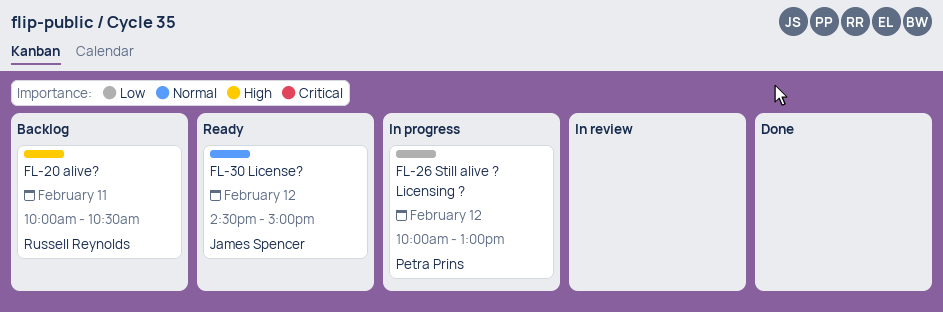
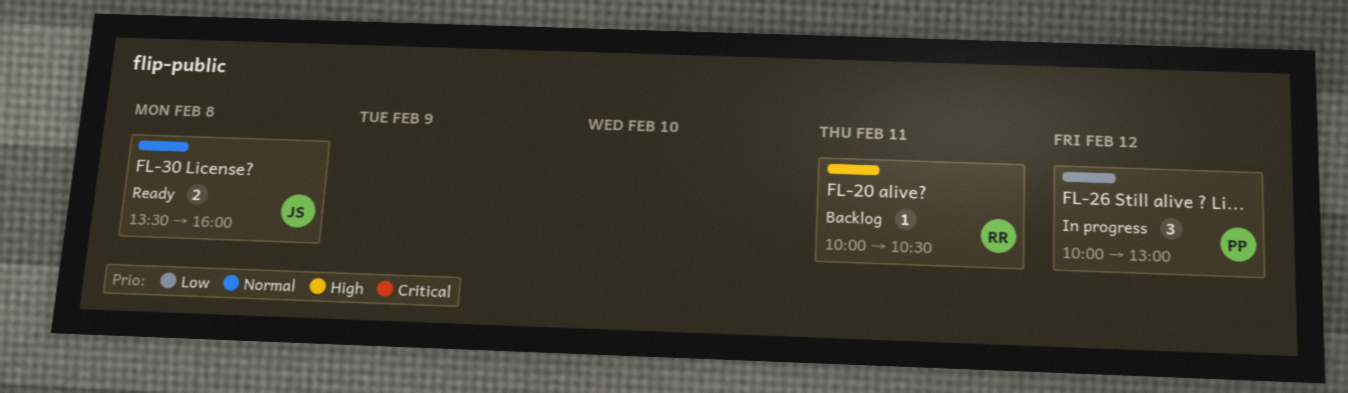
FL-30, day: Feb 12 -> Feb 8
FL-30, begins: 14:30 -> 13:30
FL-30, ends: 15:00 -> 16:00

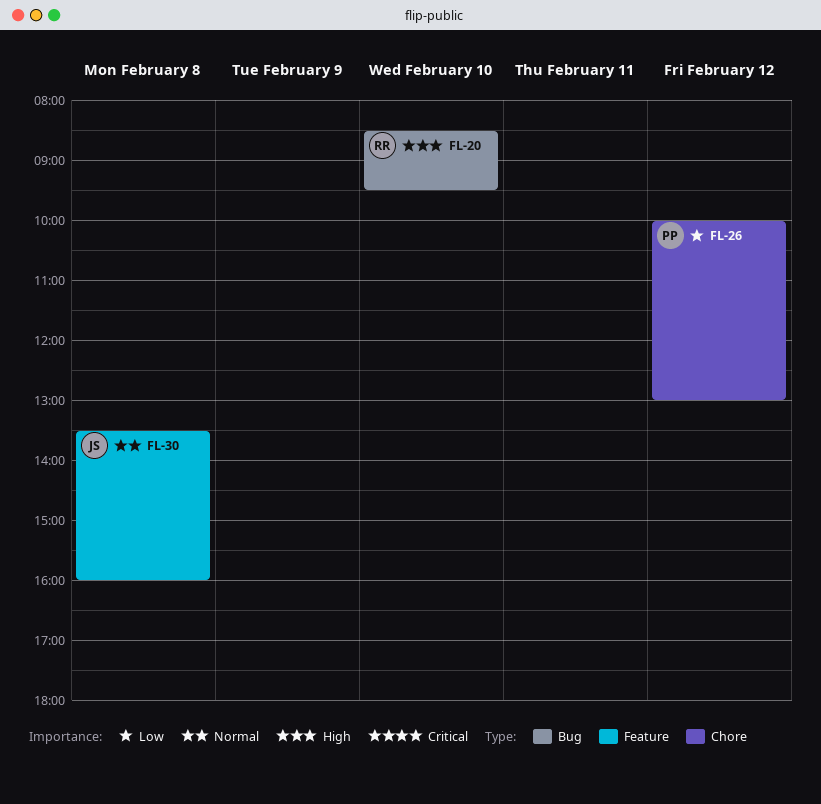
FL-20, day: Feb 11 -> Feb 10
FL-20, begins: 10:00 -> 08:30
FL-20, ends: 10:30 -> 09:30

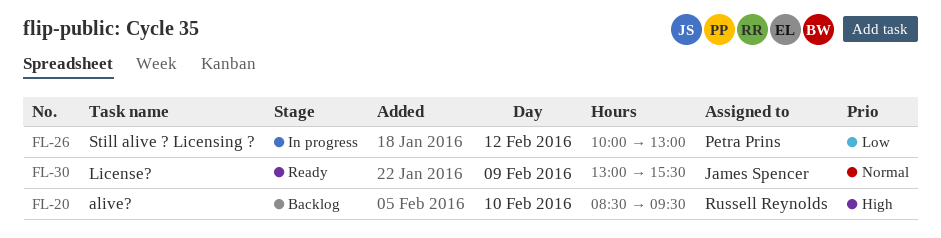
FL-30, day: Feb 8 -> Feb 9
FL-30, begins: 13:30 -> 13:00
FL-30, ends: 16:00 -> 15:30

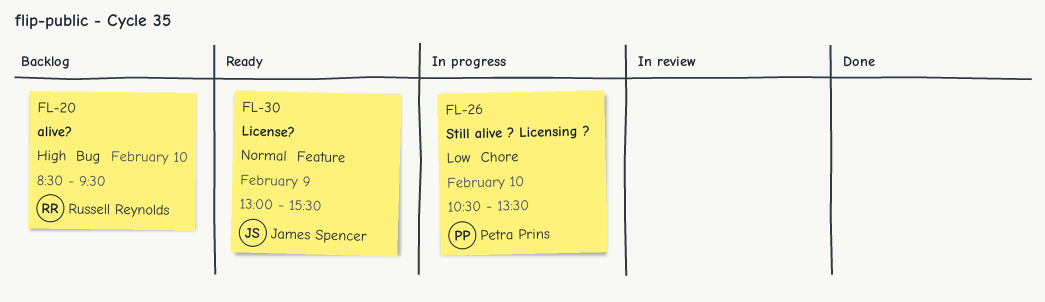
FL-26, day: Feb 12 -> Feb 10
FL-26, begins: 10:00 -> 10:30
FL-26, ends: 13:00 -> 13:30

